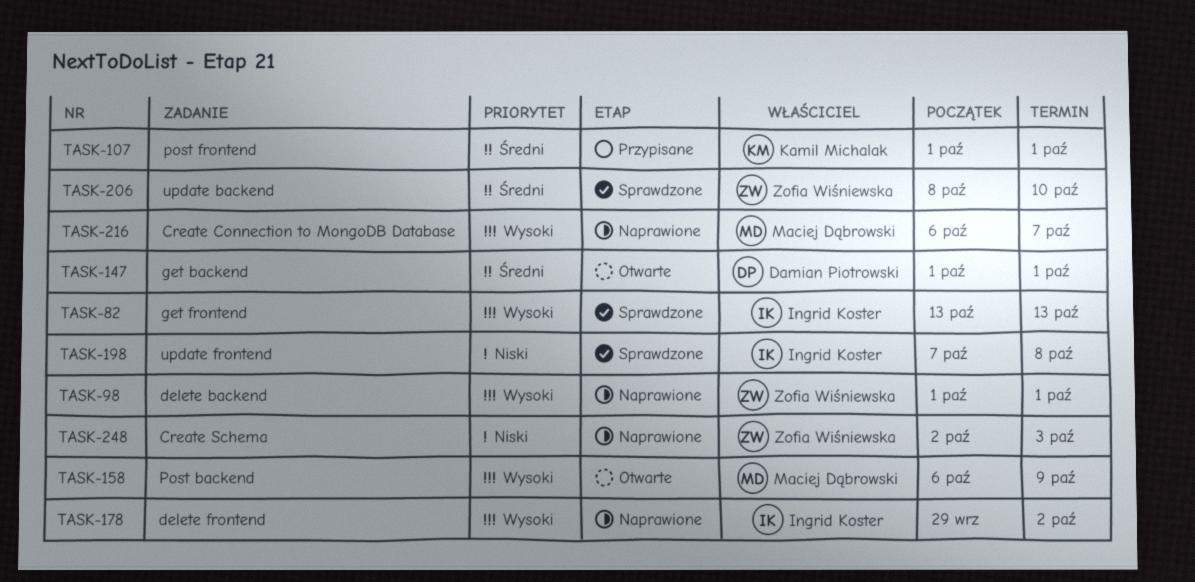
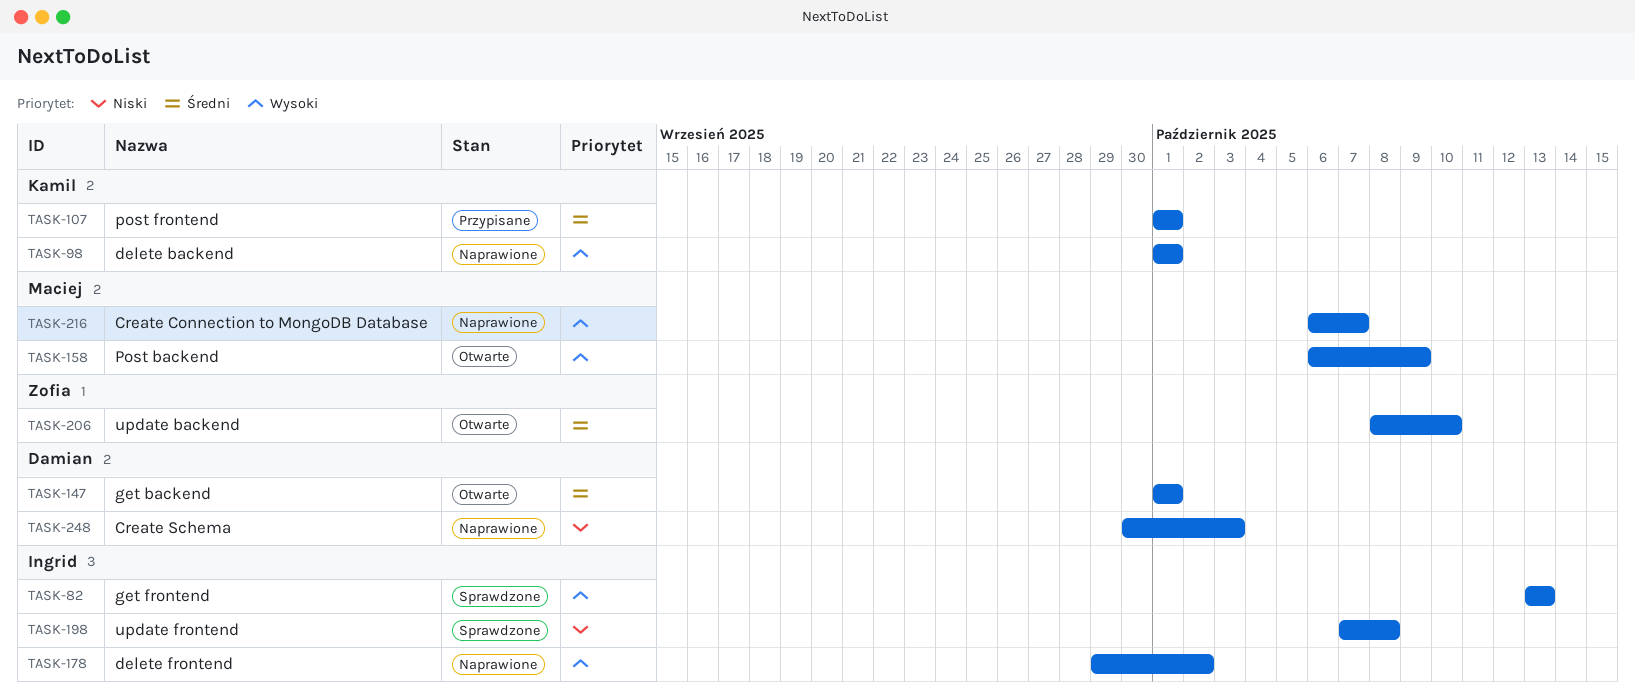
TASK-98, owner: Zofia Wiśniewska -> Kamil Michalak
TASK-206, status: Sprawdzone -> Otwarte
TASK-248, owner: Zofia Wiśniewska -> Damian Piotrowski
TASK-248, start: Oct 2 -> Sep 30

